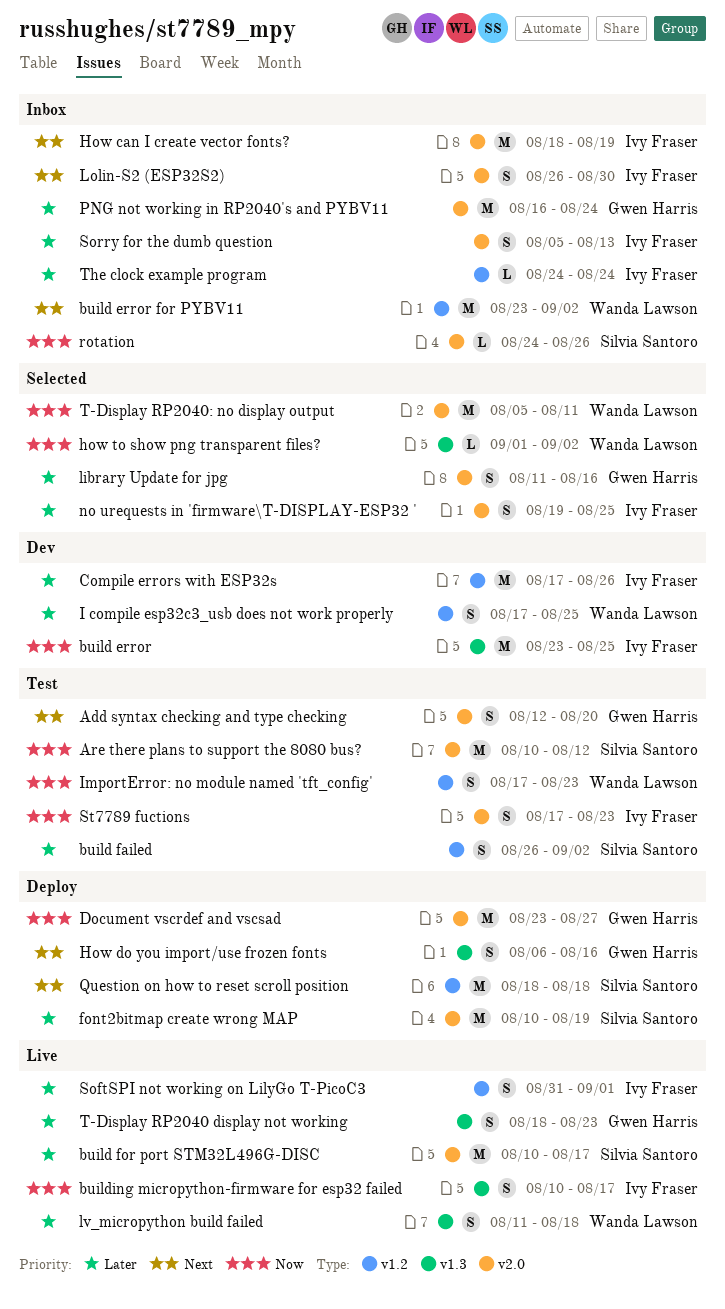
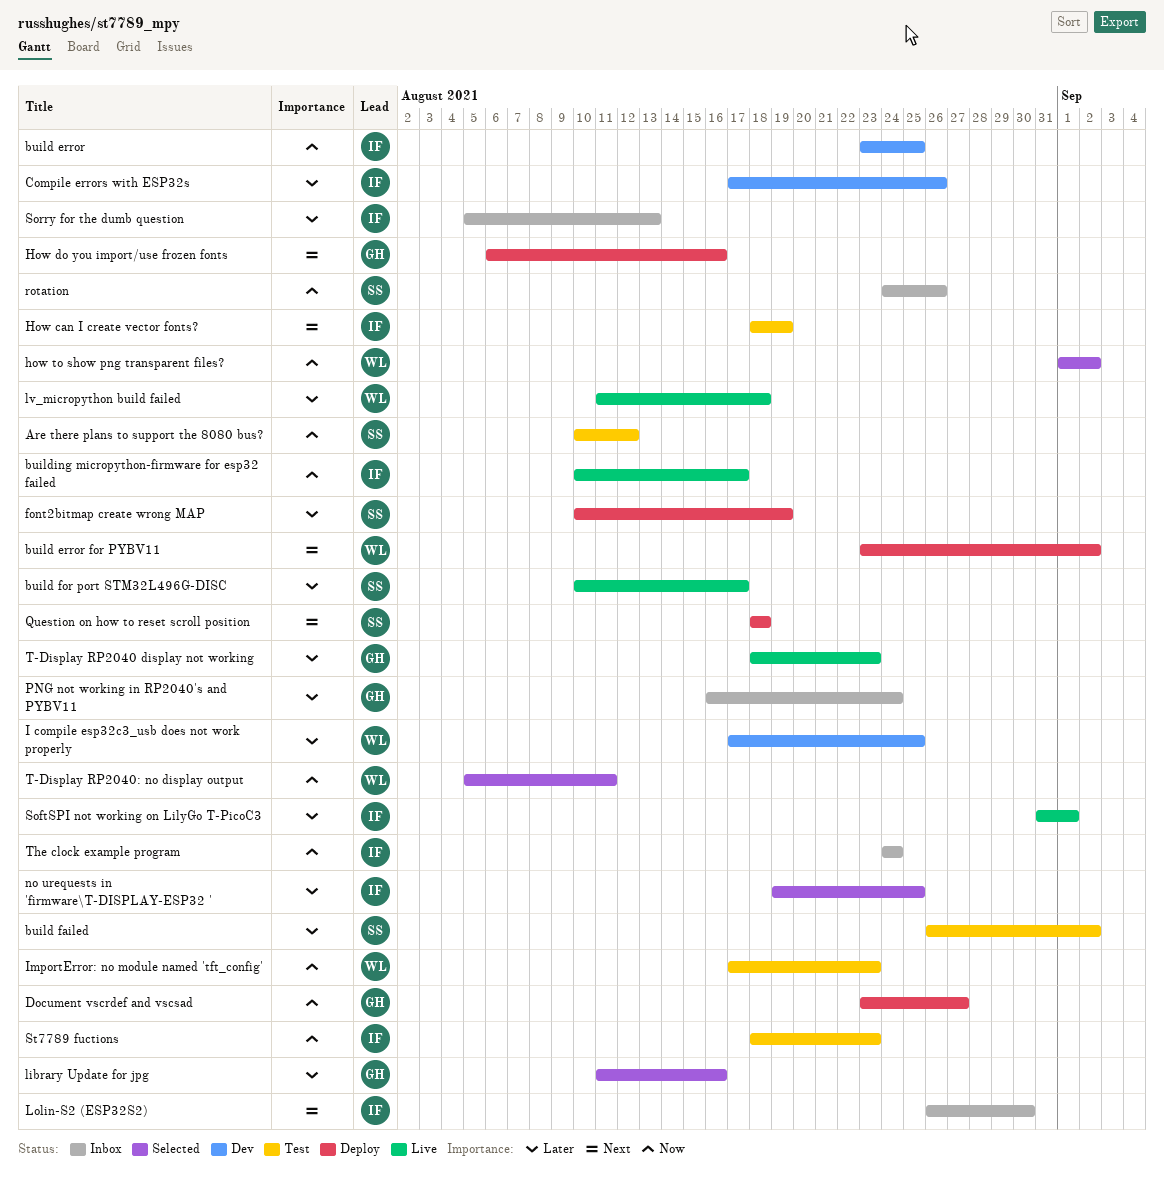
Add syntax checking and type checking: present -> none
build error for PYBV11, status: Inbox -> Deploy
How can I create vector fonts?, status: Inbox -> Test
St7789 fuctions, start: Aug 17 -> Aug 18
The clock example program, priority: Later -> Now

